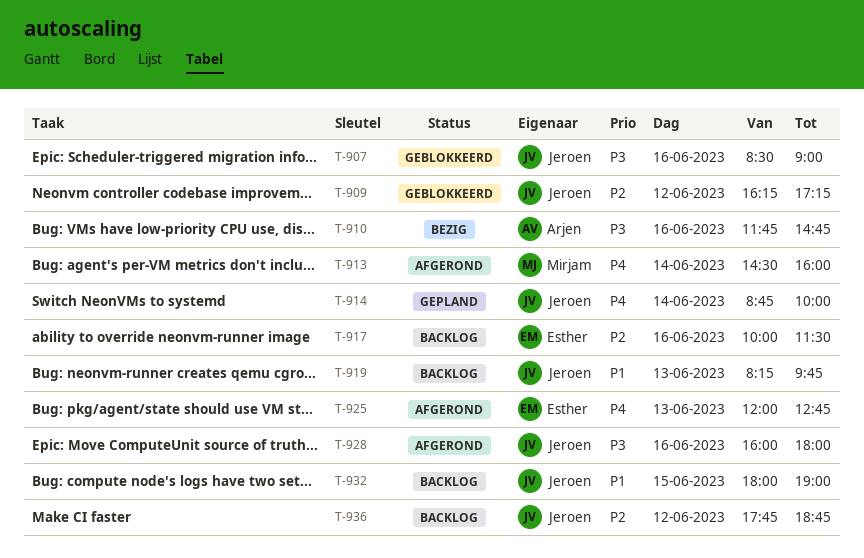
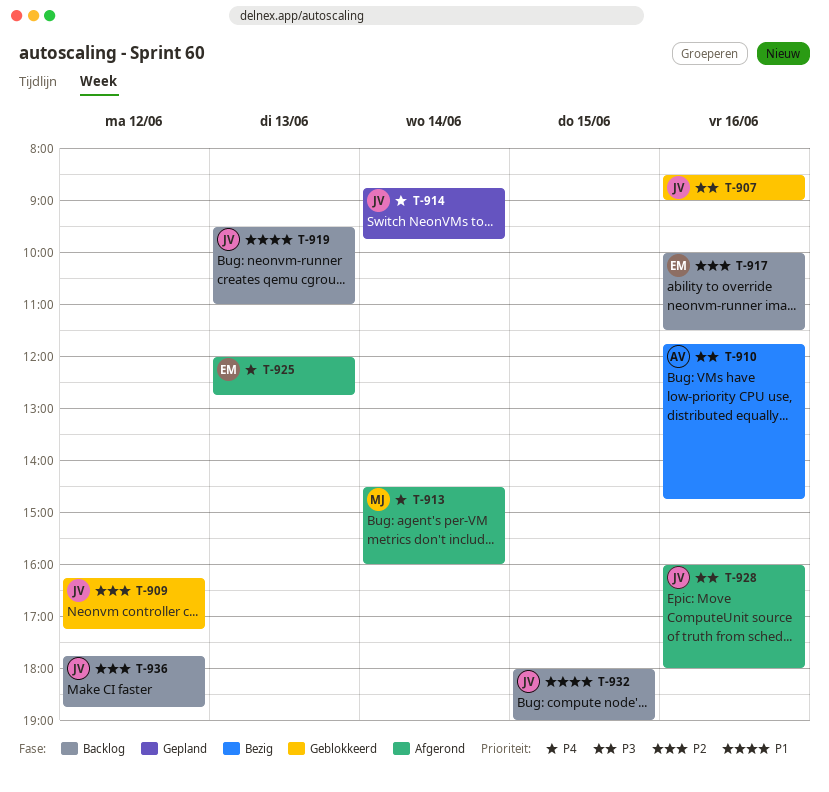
T-914, ends: 10:00 -> 09:45
T-919, begins: 08:15 -> 09:30
T-919, ends: 09:45 -> 11:00

